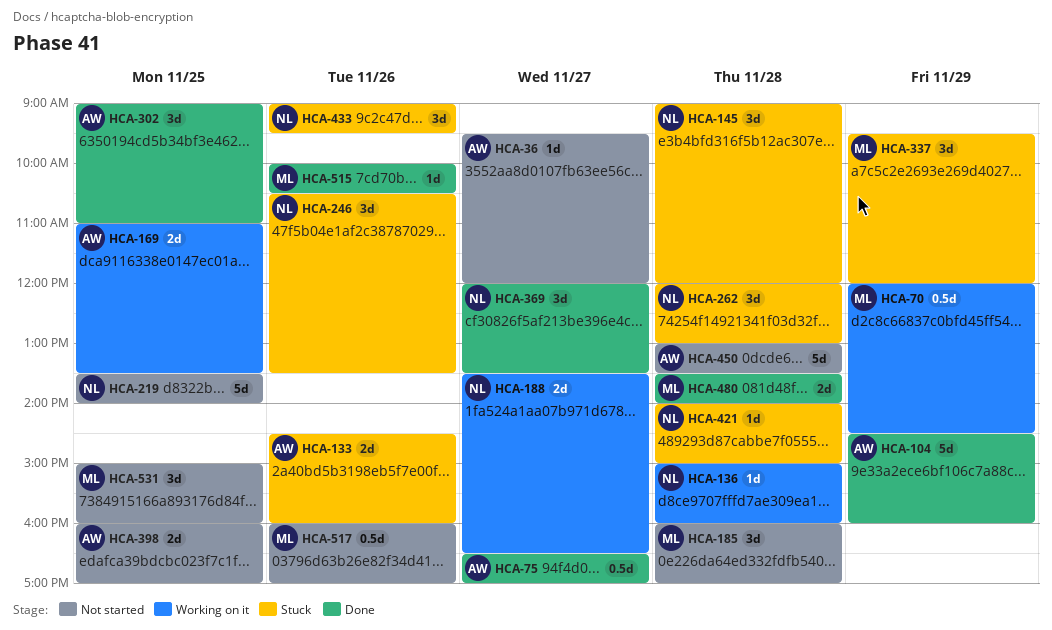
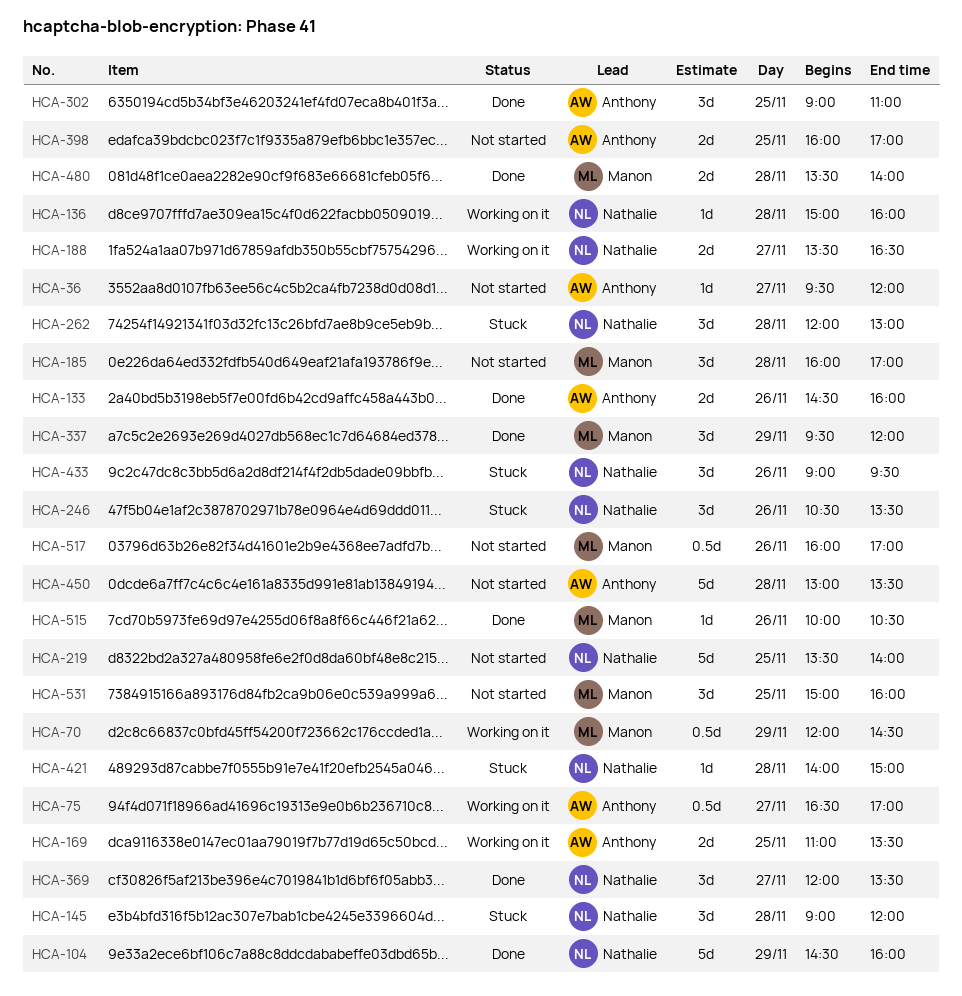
HCA-75, status: Done -> Working on it
HCA-104, owner: Anthony -> Nathalie
HCA-133, status: Stuck -> Done
HCA-337, status: Stuck -> Done

